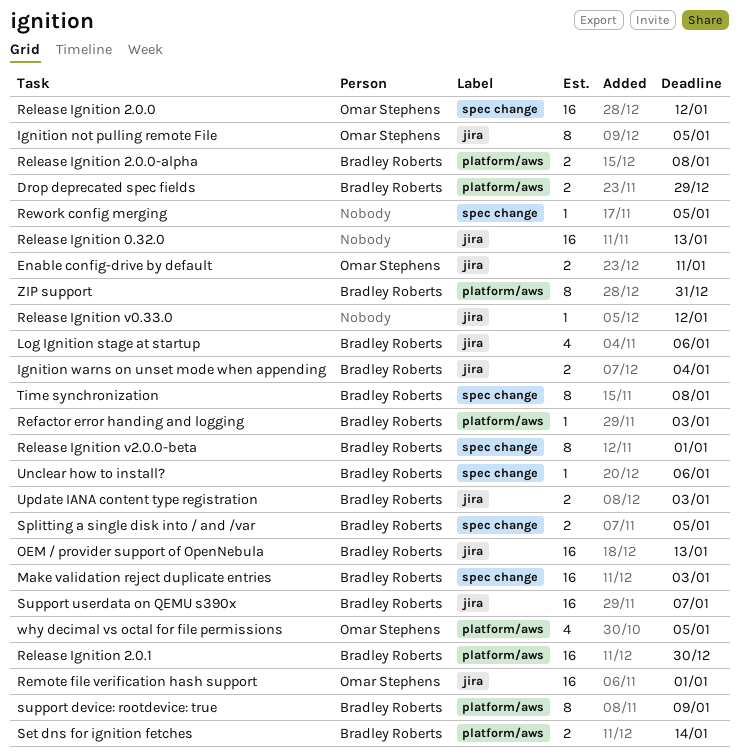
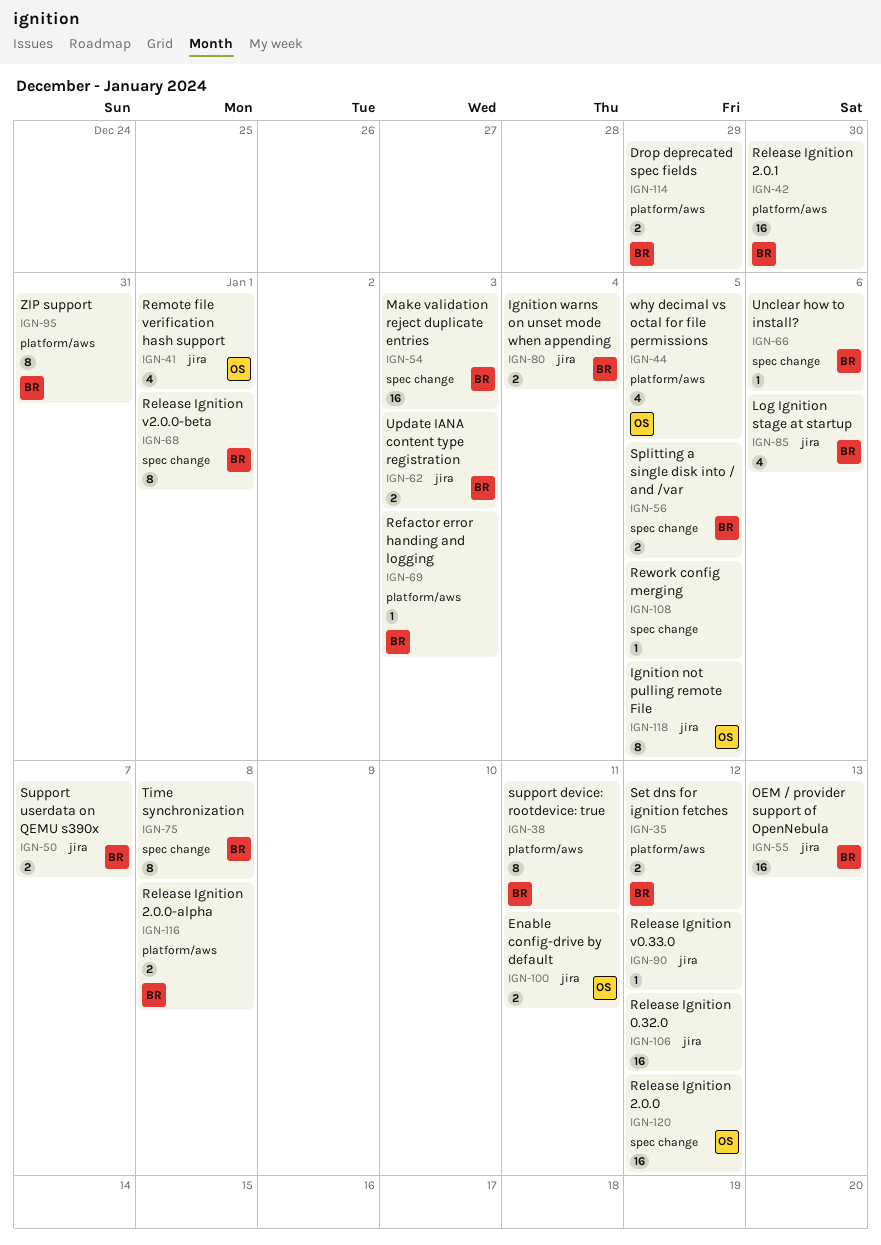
Release Ignition 0.32.0, due: Jan 13 -> Jan 12
Remote file verification hash support, estimate: 16 -> 4
Set dns for ignition fetches, due: Jan 14 -> Jan 12
support device: rootdevice: true, due: Jan 9 -> Jan 11
Support userdata on QEMU s390x, estimate: 16 -> 2

